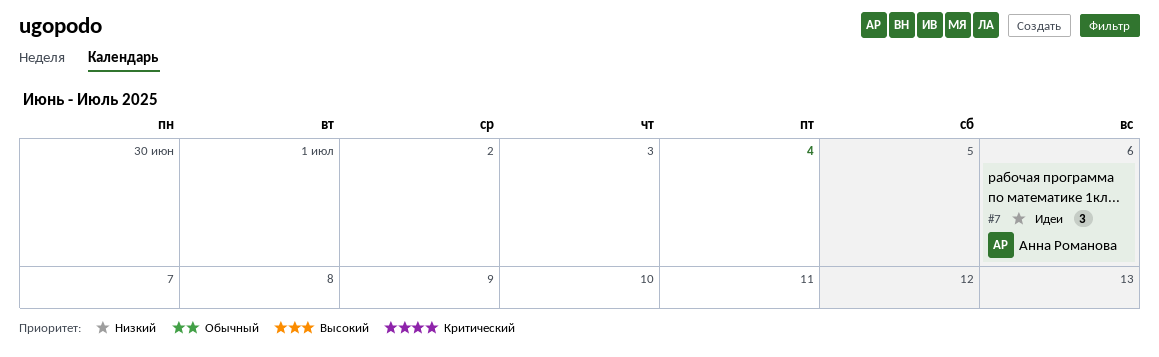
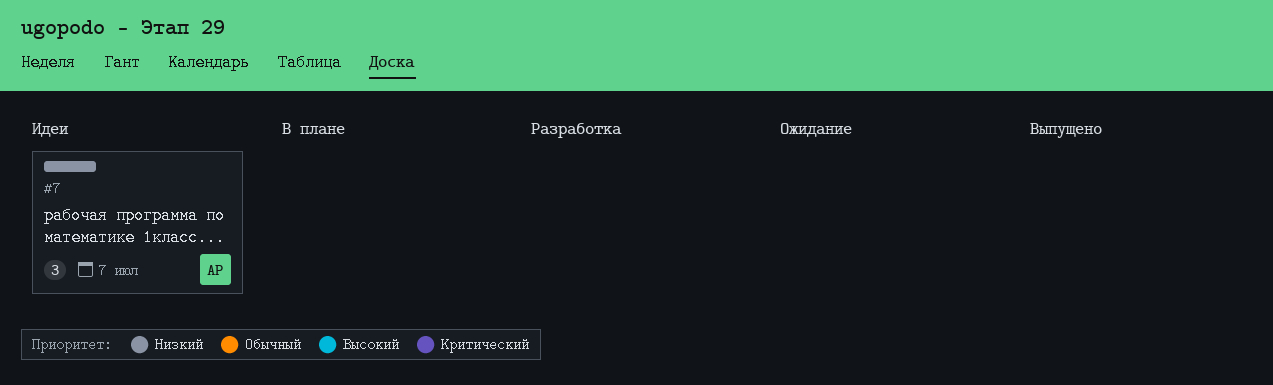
#7, due: Jul 6 -> Jul 7

